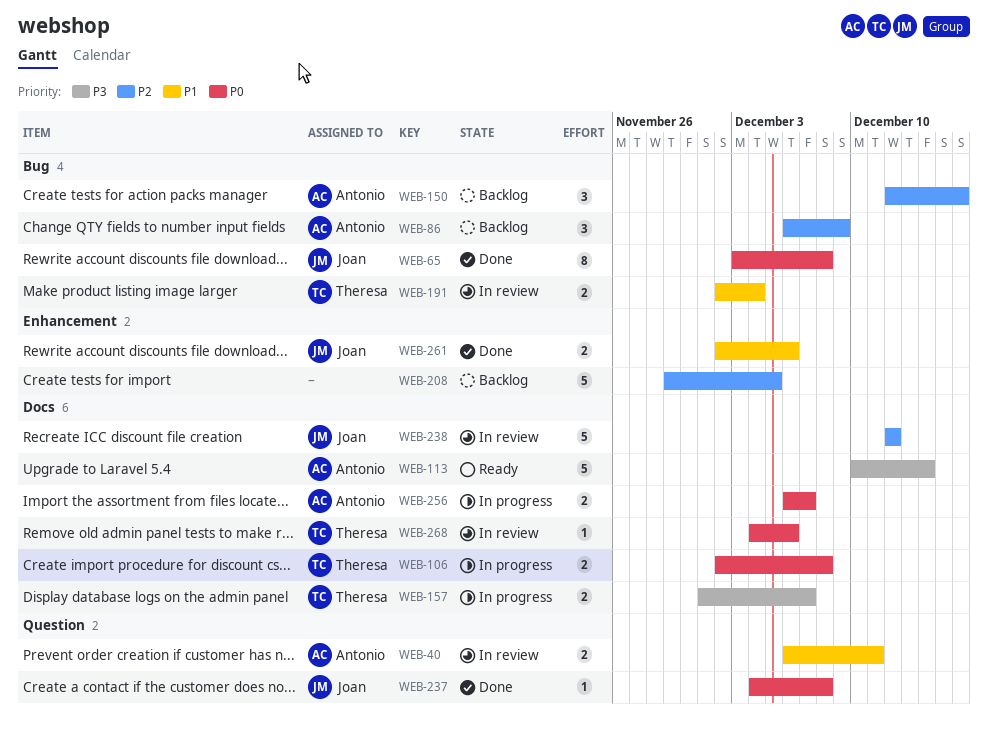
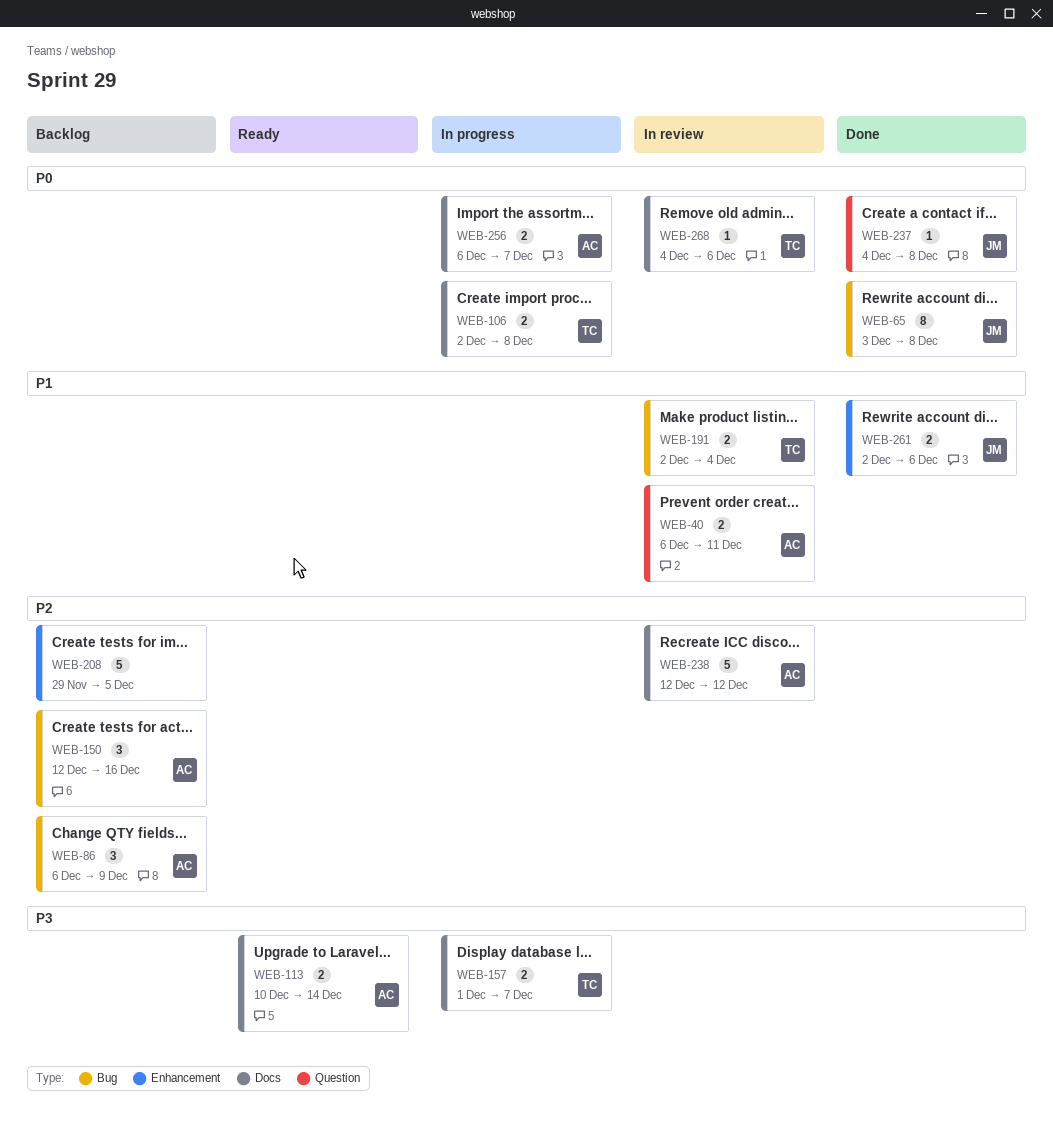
WEB-113, estimate: 5 -> 2
WEB-238, owner: Joan -> Antonio

